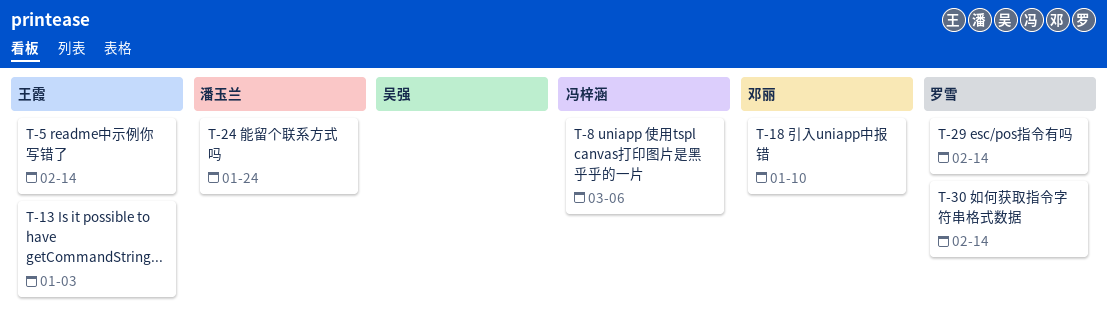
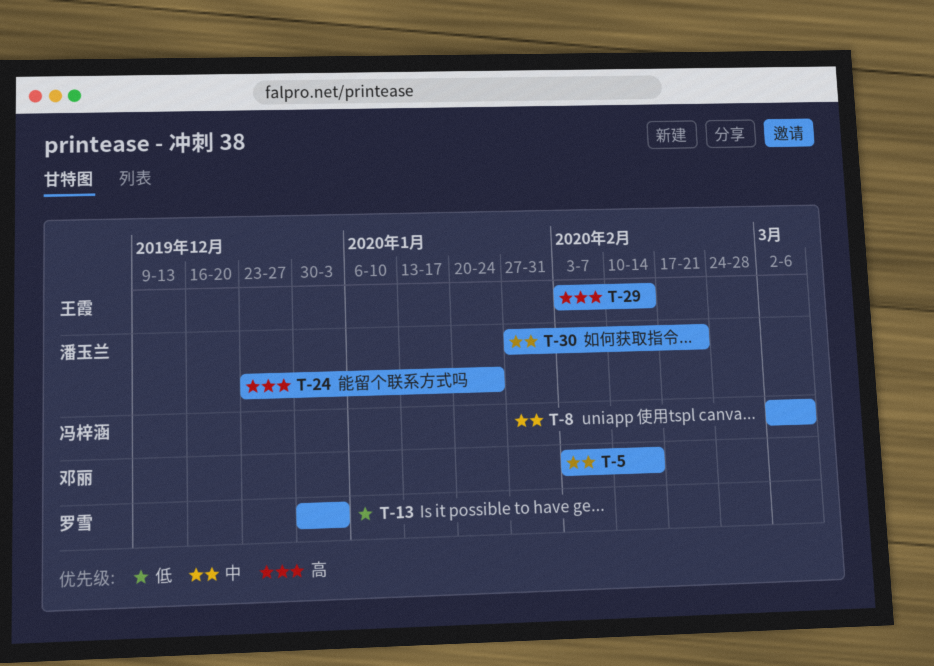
T-5, owner: 王霞 -> 邓丽
T-13, owner: 王霞 -> 罗雪
T-18: present -> none
T-29, owner: 罗雪 -> 王霞
T-30, owner: 罗雪 -> 潘玉兰
T-30, due: Feb 14 -> Feb 21

